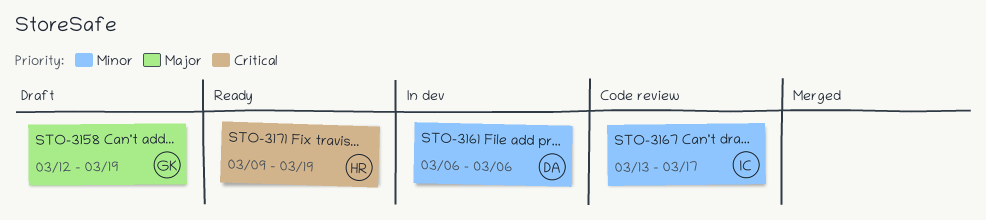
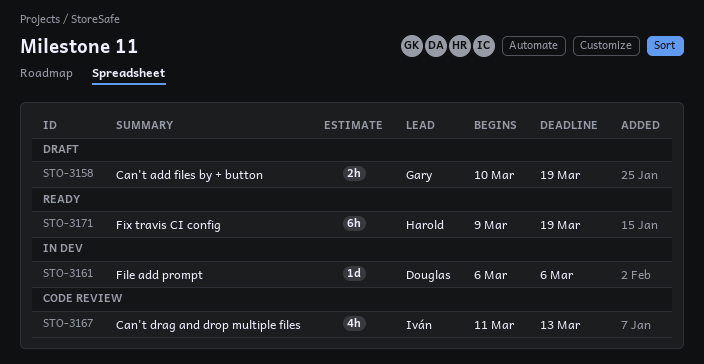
STO-3158, start: Mar 12 -> Mar 10
STO-3167, start: Mar 13 -> Mar 11
STO-3167, due: Mar 17 -> Mar 13

